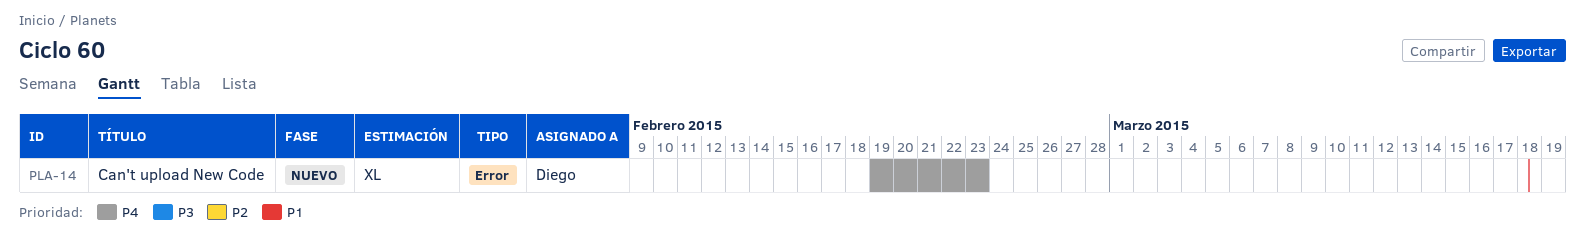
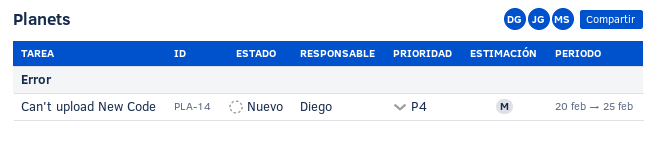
PLA-14, estimate: XL -> M
PLA-14, start: Feb 19 -> Feb 20
PLA-14, due: Feb 23 -> Feb 25

